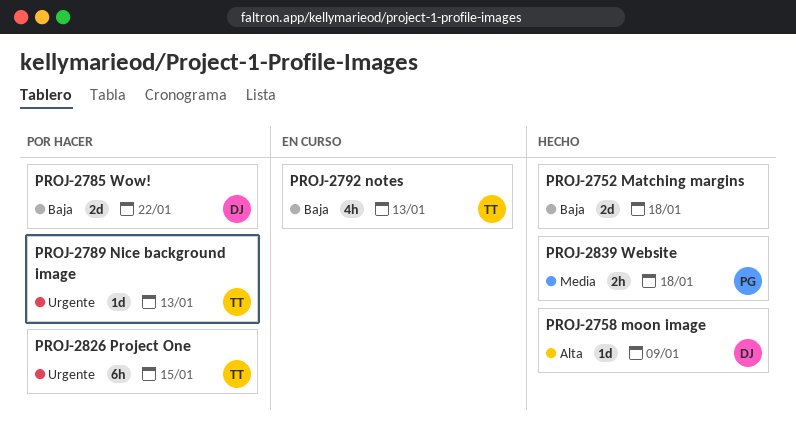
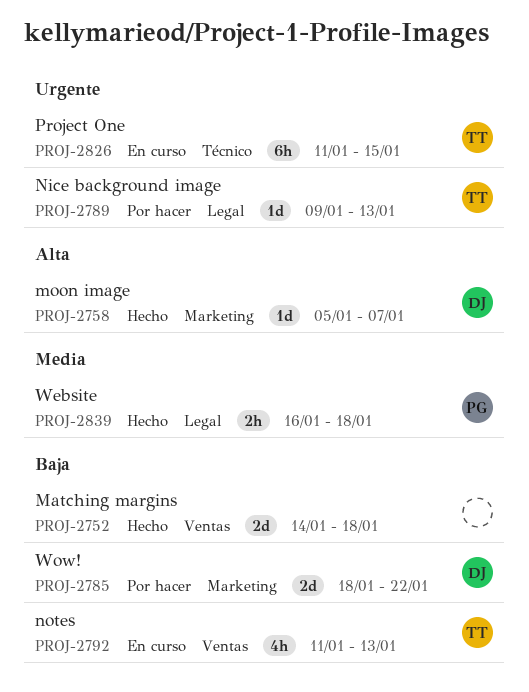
PROJ-2758, due: Jan 9 -> Jan 7
PROJ-2826, status: Por hacer -> En curso

